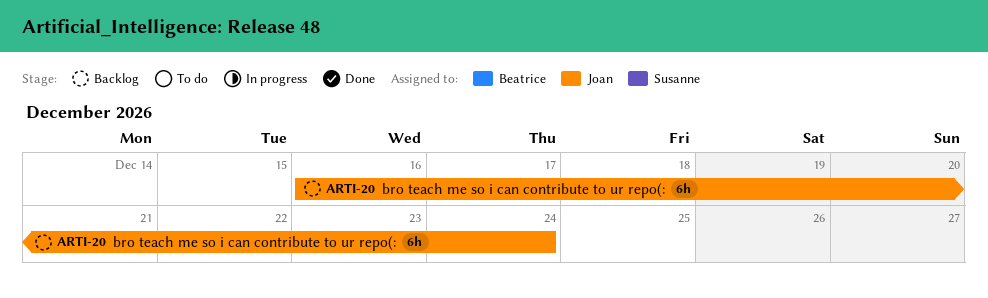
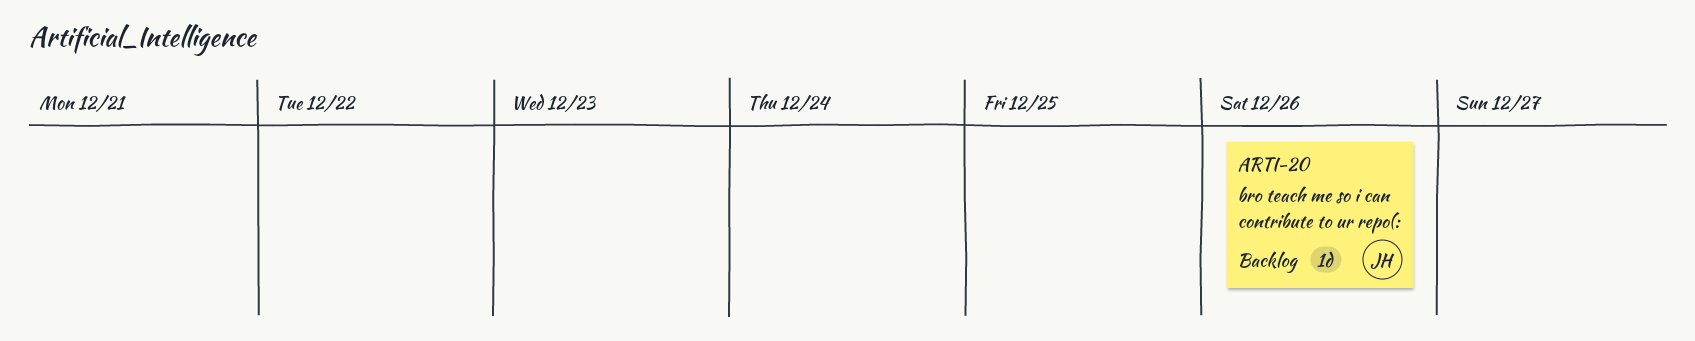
ARTI-20, estimate: 6h -> 1d
ARTI-20, due: Dec 24 -> Dec 26

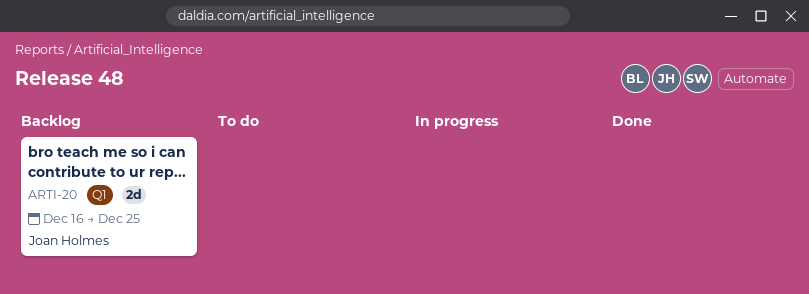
ARTI-20, estimate: 1d -> 2d
ARTI-20, due: Dec 26 -> Dec 25

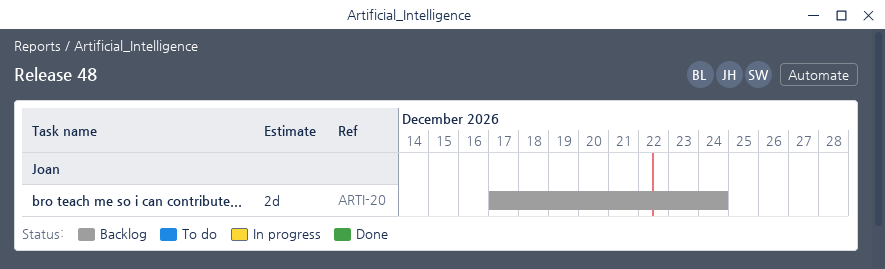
ARTI-20, start: Dec 16 -> Dec 17
ARTI-20, due: Dec 25 -> Dec 24

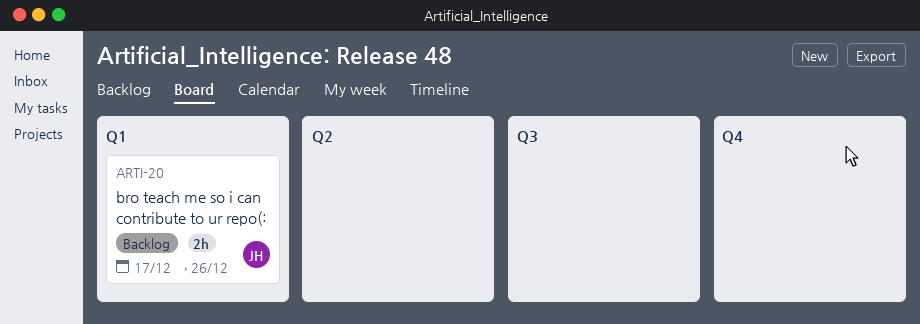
ARTI-20, estimate: 2d -> 2h
ARTI-20, due: Dec 24 -> Dec 26

